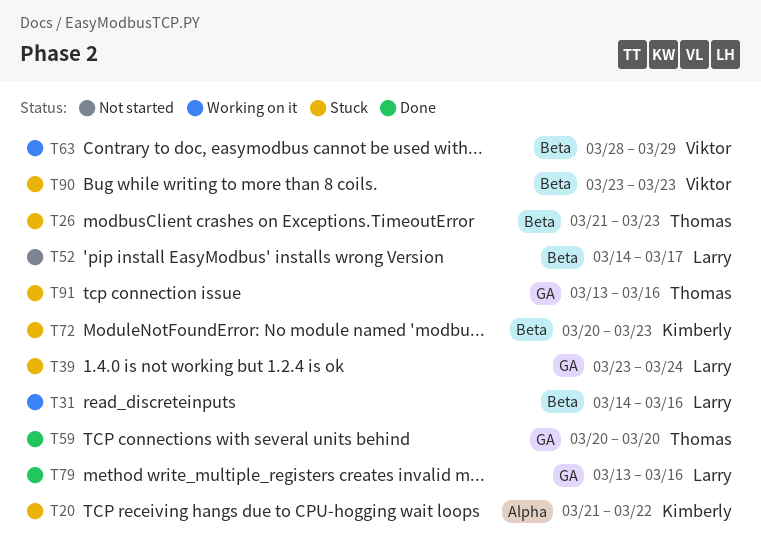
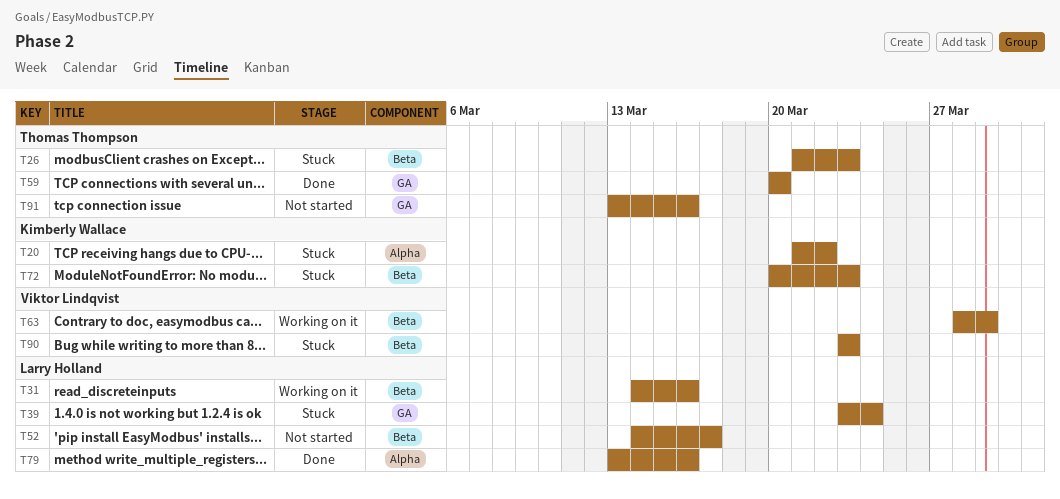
T79, label: GA -> Alpha
T91, status: Stuck -> Not started

